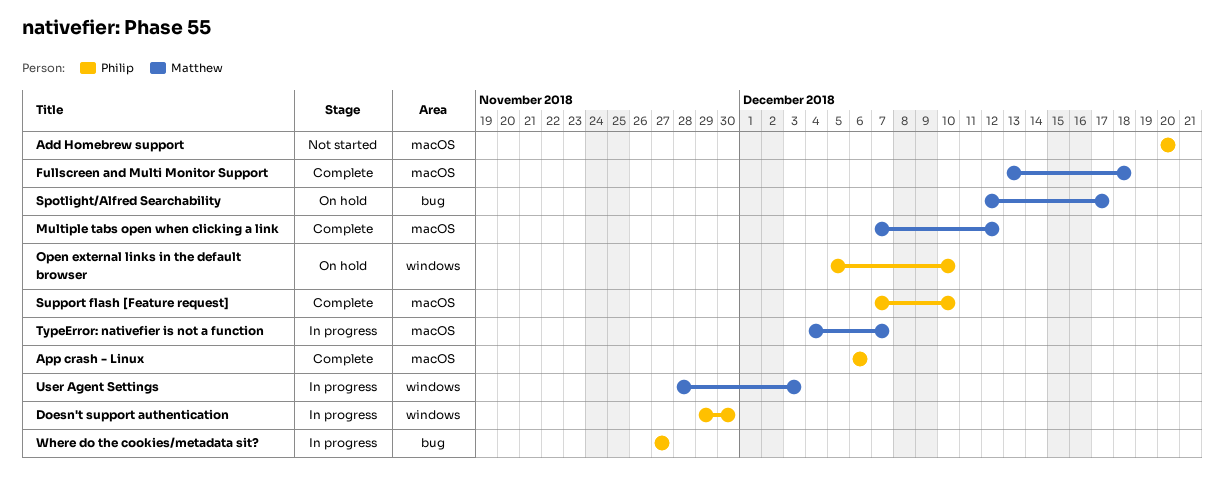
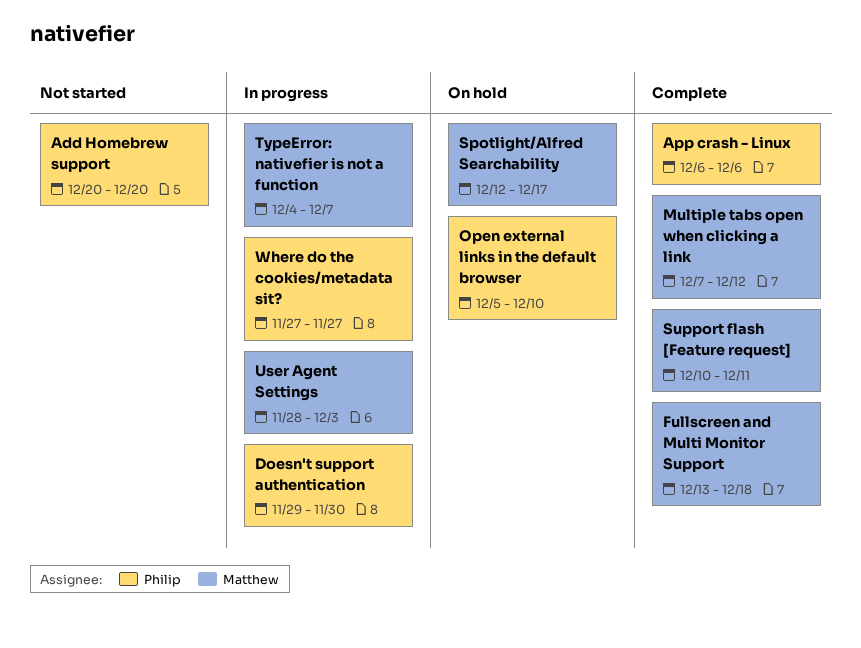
Support flash [Feature request], owner: Philip -> Matthew
Support flash [Feature request], start: Dec 7 -> Dec 10
Support flash [Feature request], due: Dec 10 -> Dec 11

